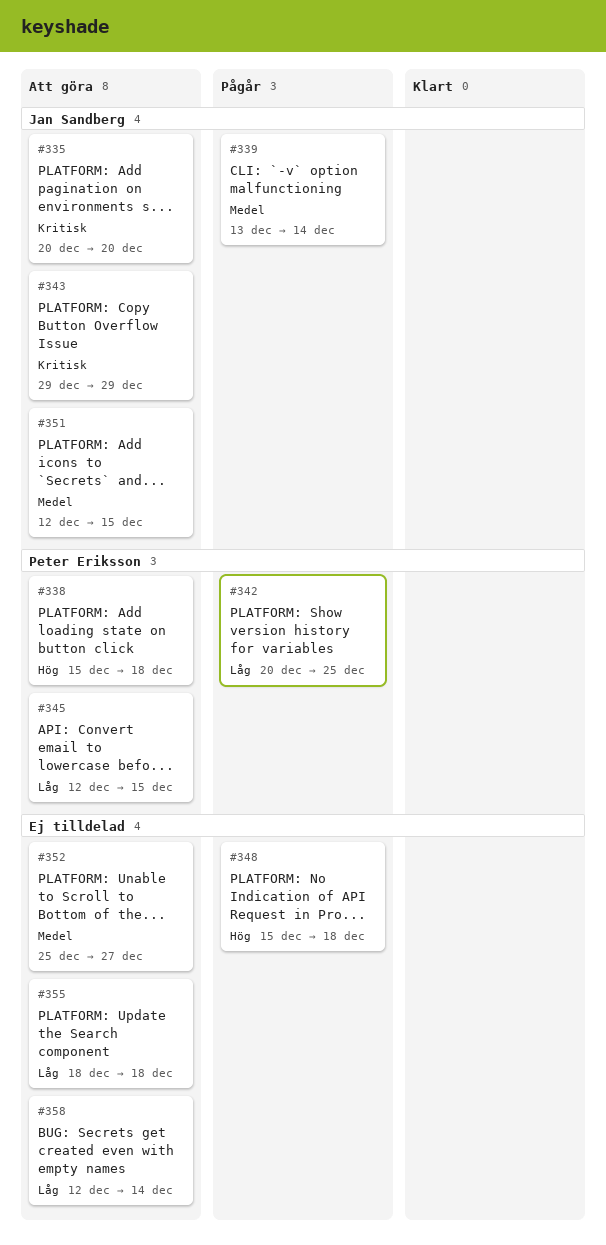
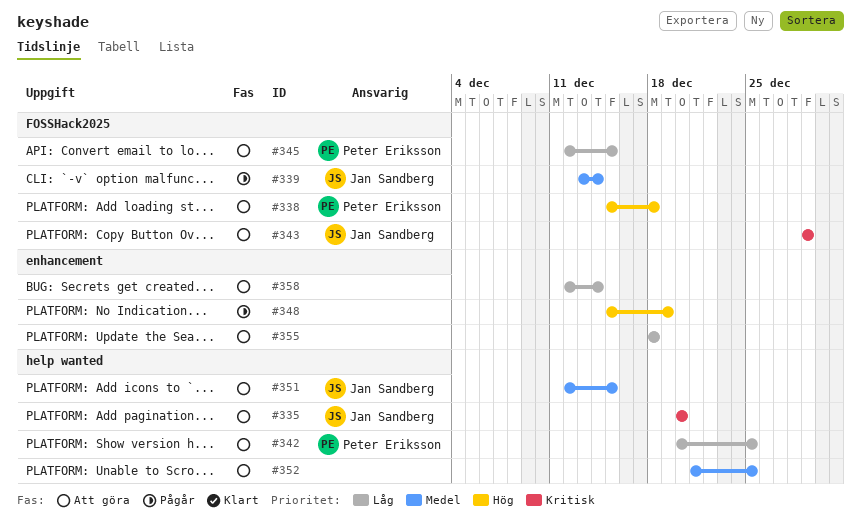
#342, status: Pågår -> Att göra
#348, due: Dec 18 -> Dec 19
#352, start: Dec 25 -> Dec 21
#352, due: Dec 27 -> Dec 25

